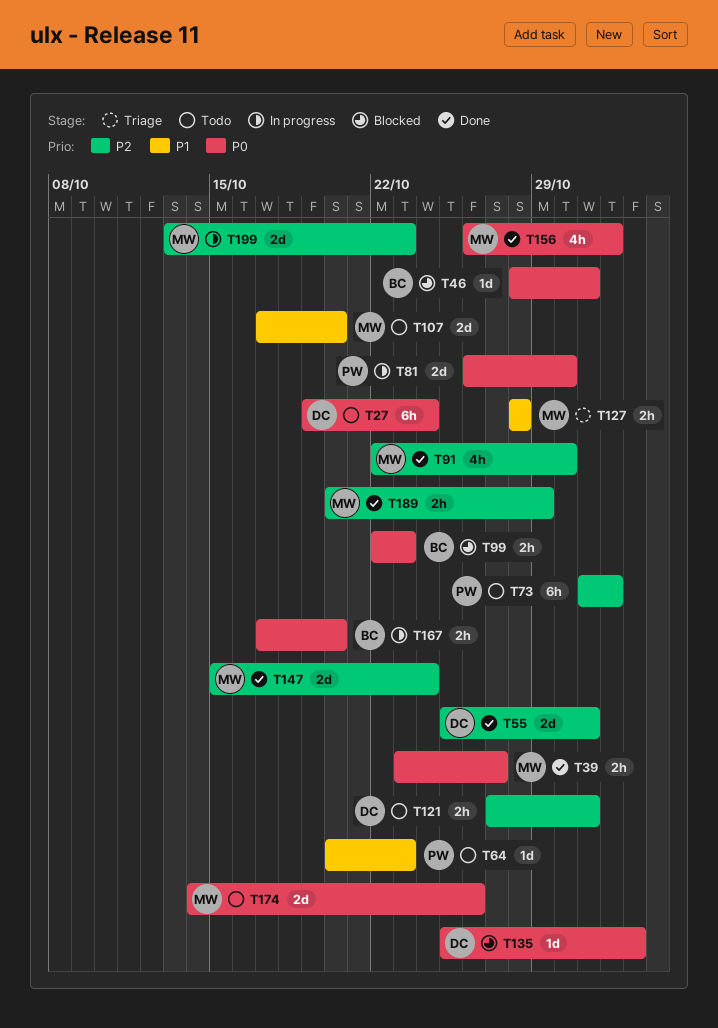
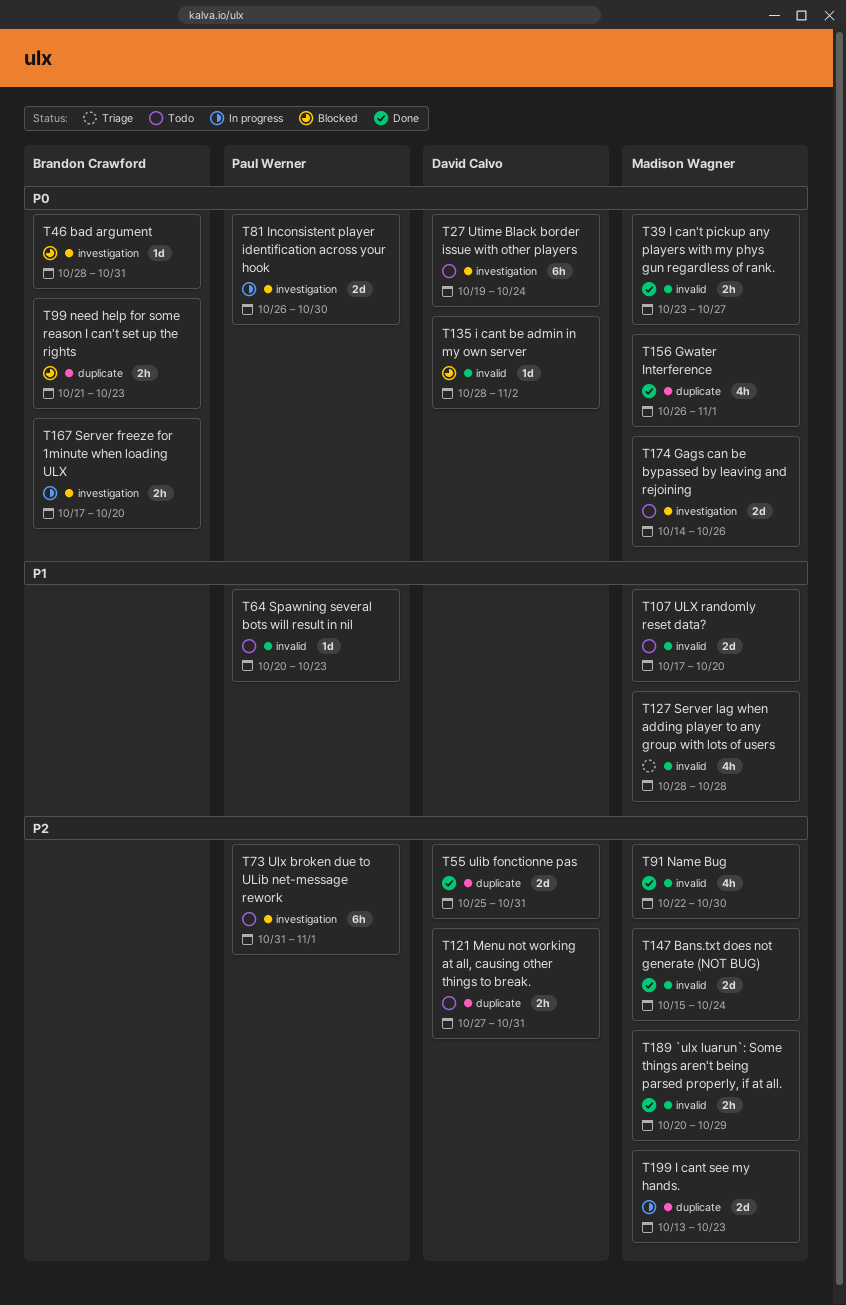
T99, start: Oct 22 -> Oct 21
T127, estimate: 2h -> 4h
T135, start: Oct 25 -> Oct 28

